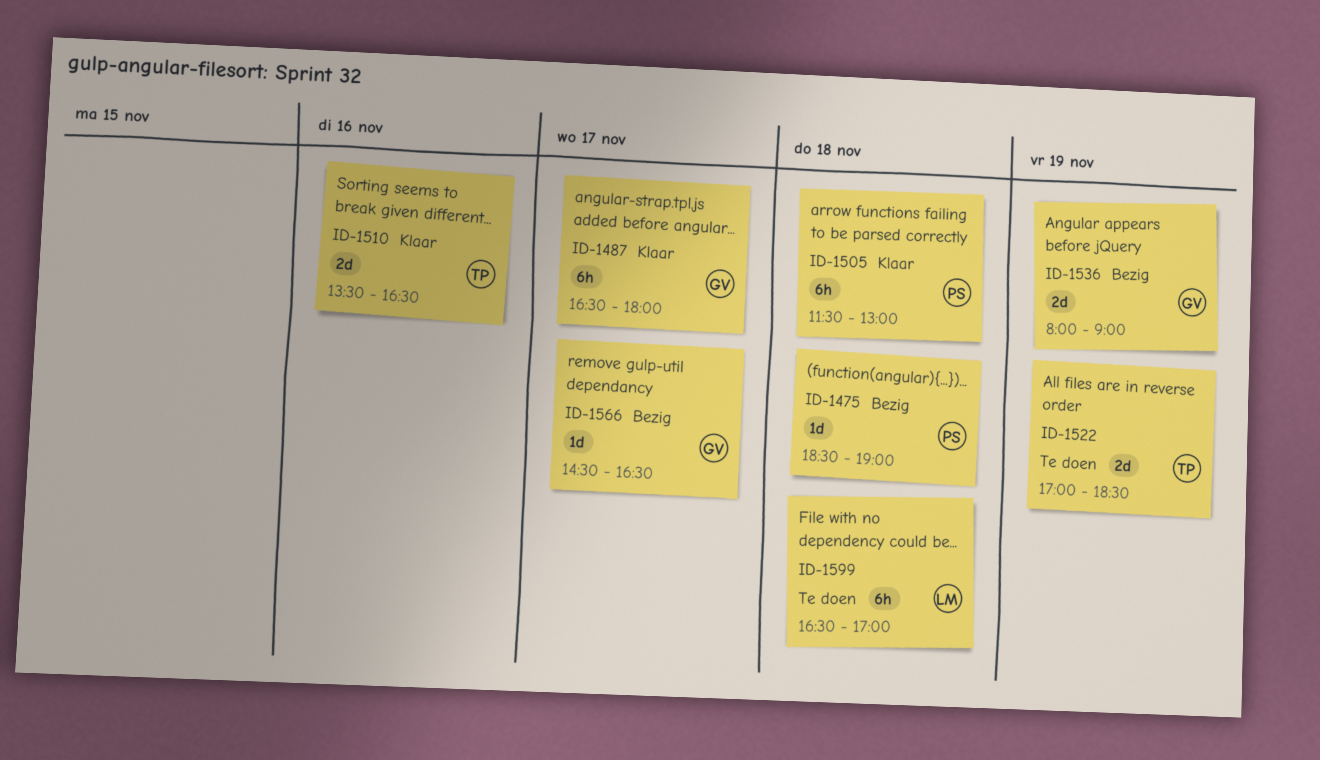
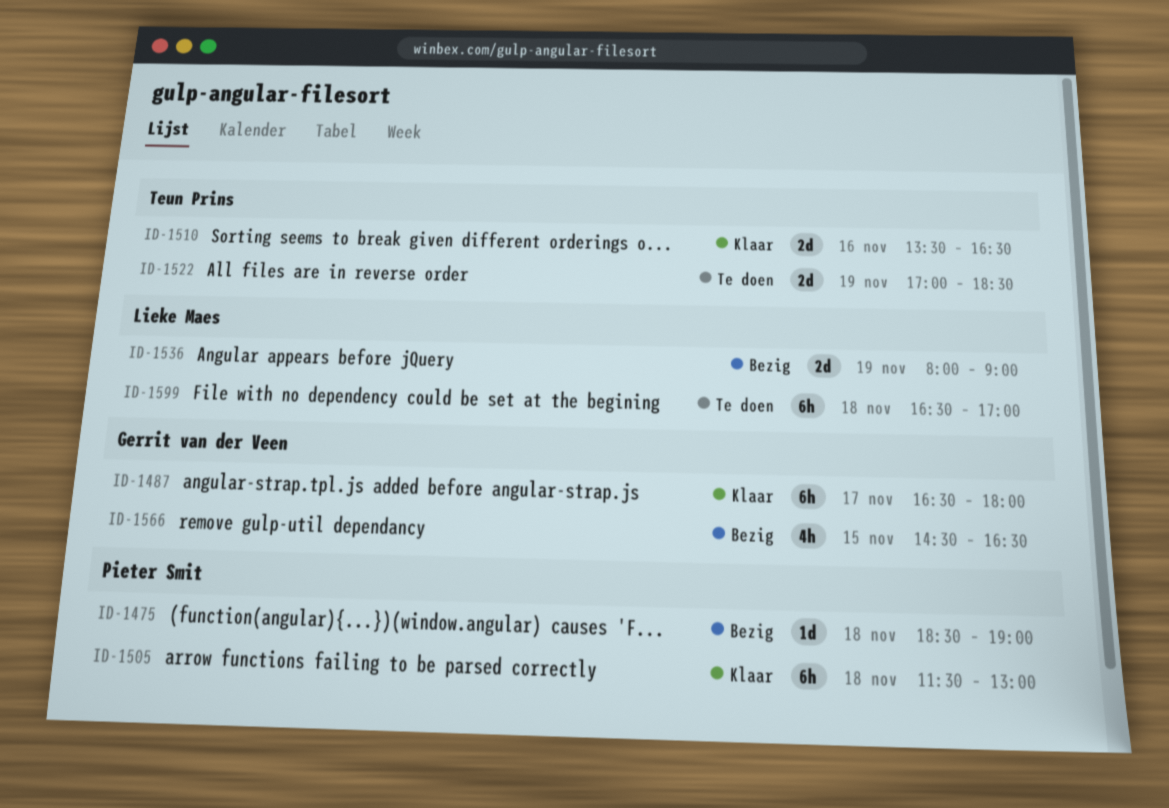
ID-1536, owner: Gerrit van der Veen -> Lieke Maes
ID-1566, estimate: 1d -> 4h
ID-1566, day: Nov 17 -> Nov 15

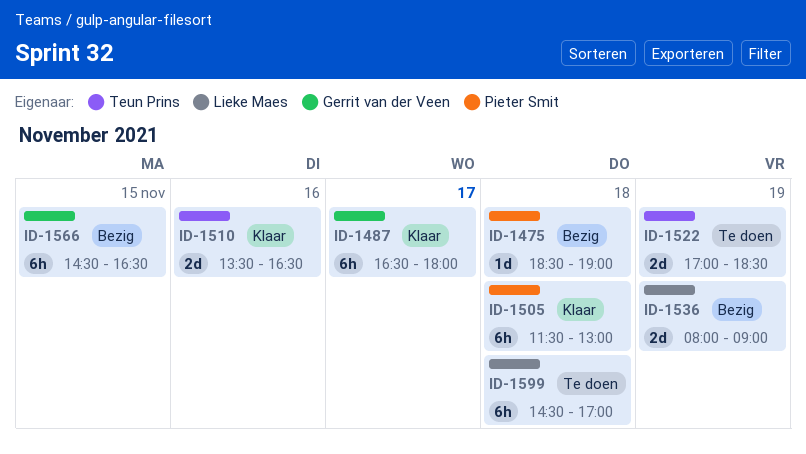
ID-1566, estimate: 4h -> 6h
ID-1599, begins: 16:30 -> 14:30

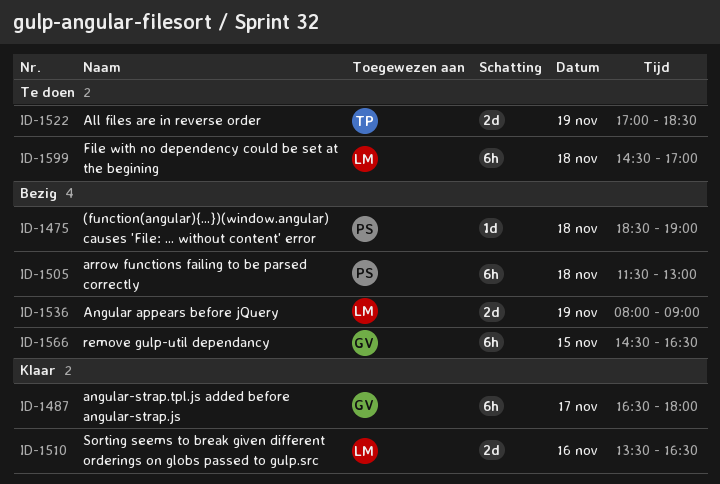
ID-1505, status: Klaar -> Bezig
ID-1510, owner: Teun Prins -> Lieke Maes

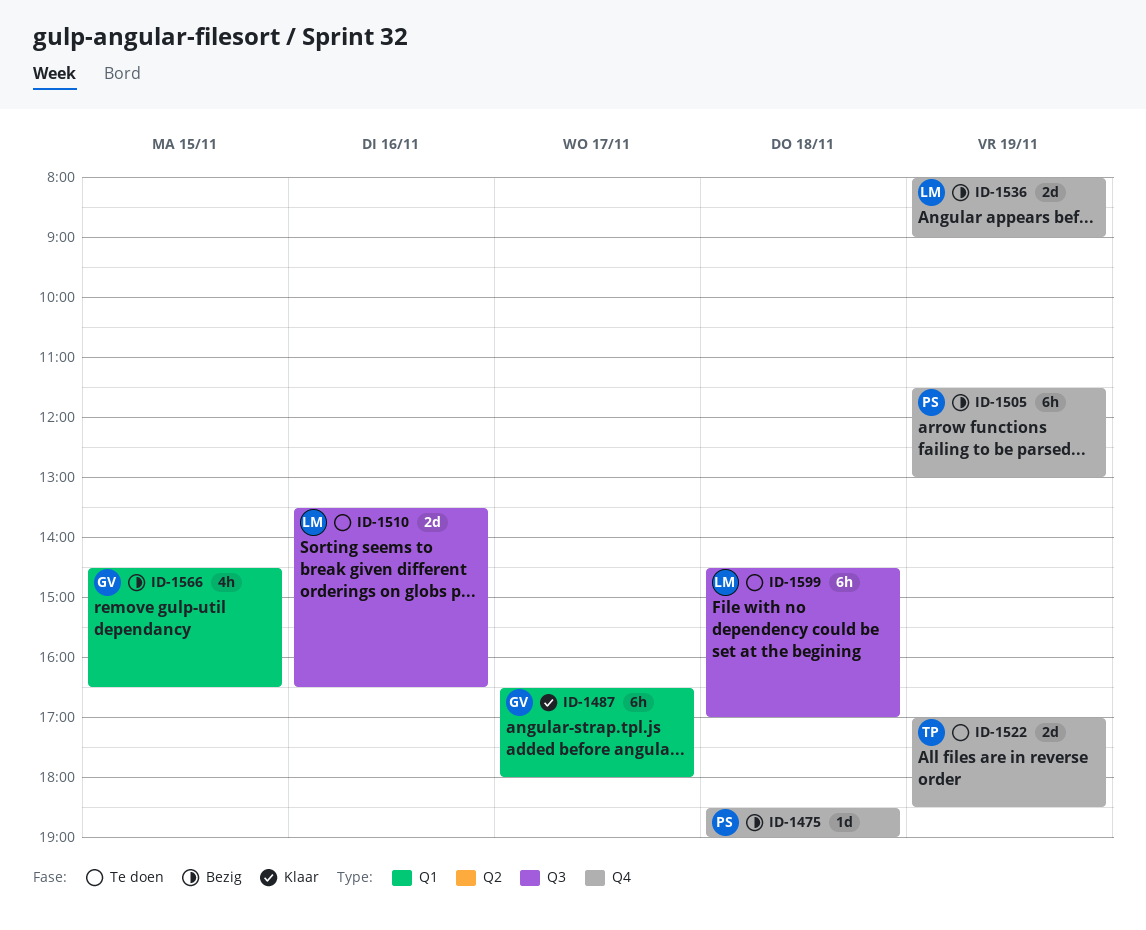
ID-1505, day: Nov 18 -> Nov 19
ID-1510, status: Klaar -> Te doen
ID-1566, estimate: 6h -> 4h

